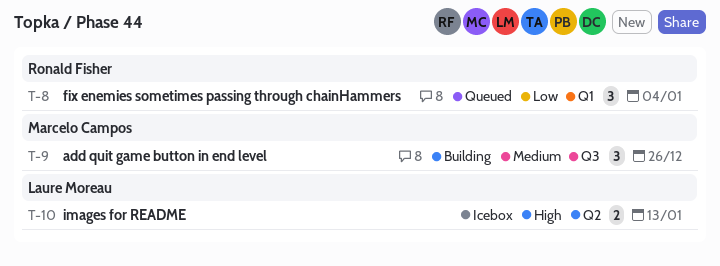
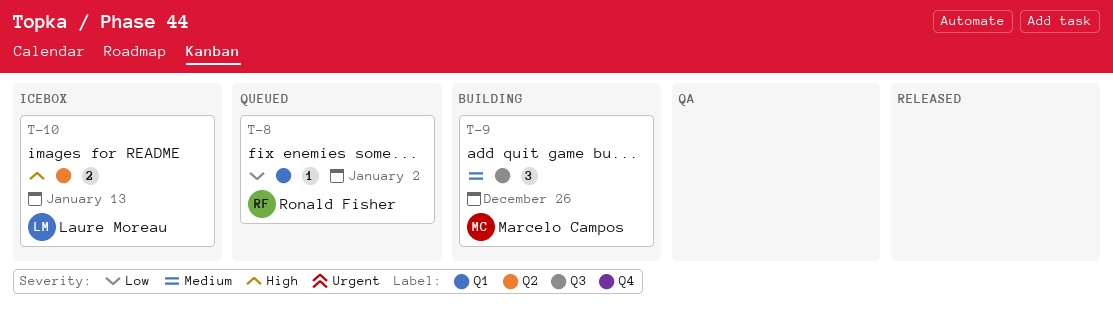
T-8, estimate: 3 -> 1
T-8, due: Jan 4 -> Jan 2

